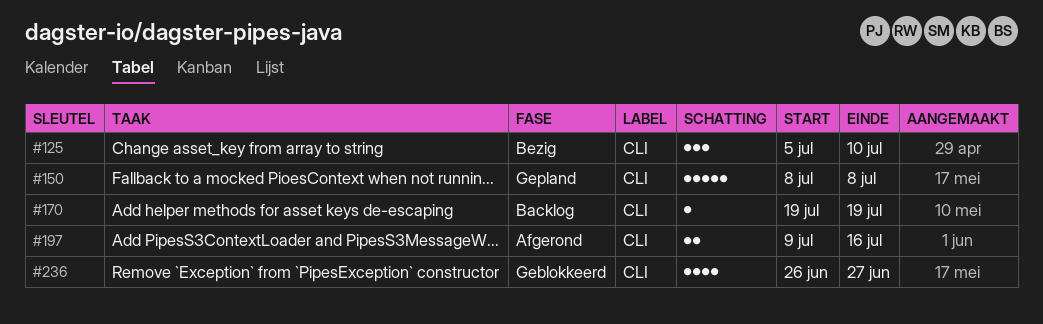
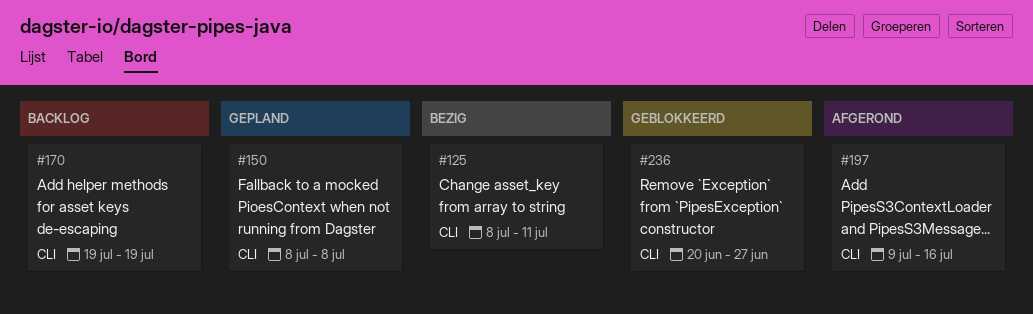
#125, start: Jul 5 -> Jul 8
#125, due: Jul 10 -> Jul 11
#236, start: Jun 26 -> Jun 20

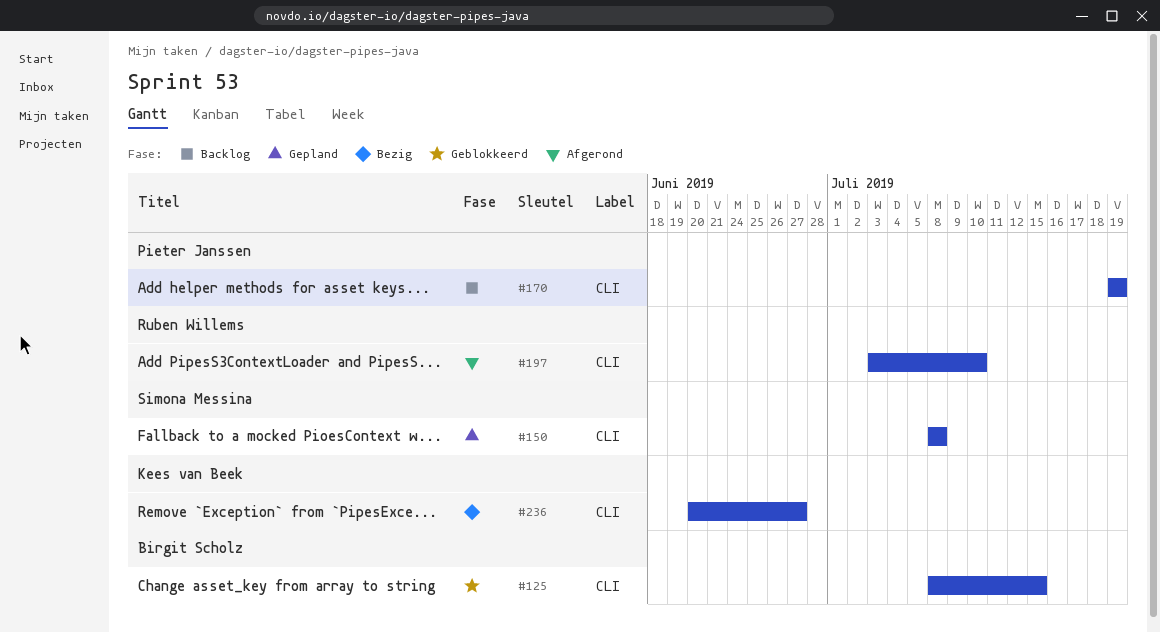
#125, status: Bezig -> Geblokkeerd
#125, due: Jul 11 -> Jul 15
#197, start: Jul 9 -> Jul 3
#197, due: Jul 16 -> Jul 10
#236, status: Geblokkeerd -> Bezig

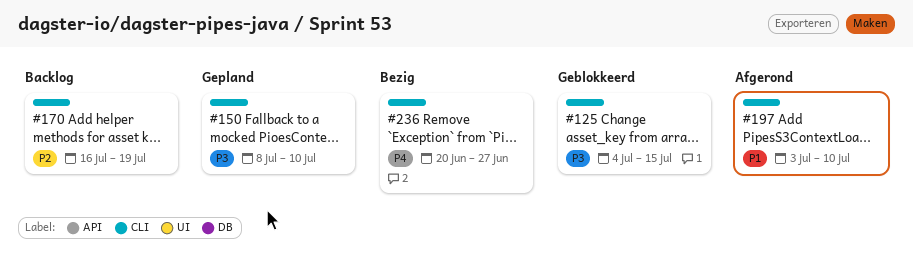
#125, start: Jul 8 -> Jul 4
#150, due: Jul 8 -> Jul 10
#170, start: Jul 19 -> Jul 16

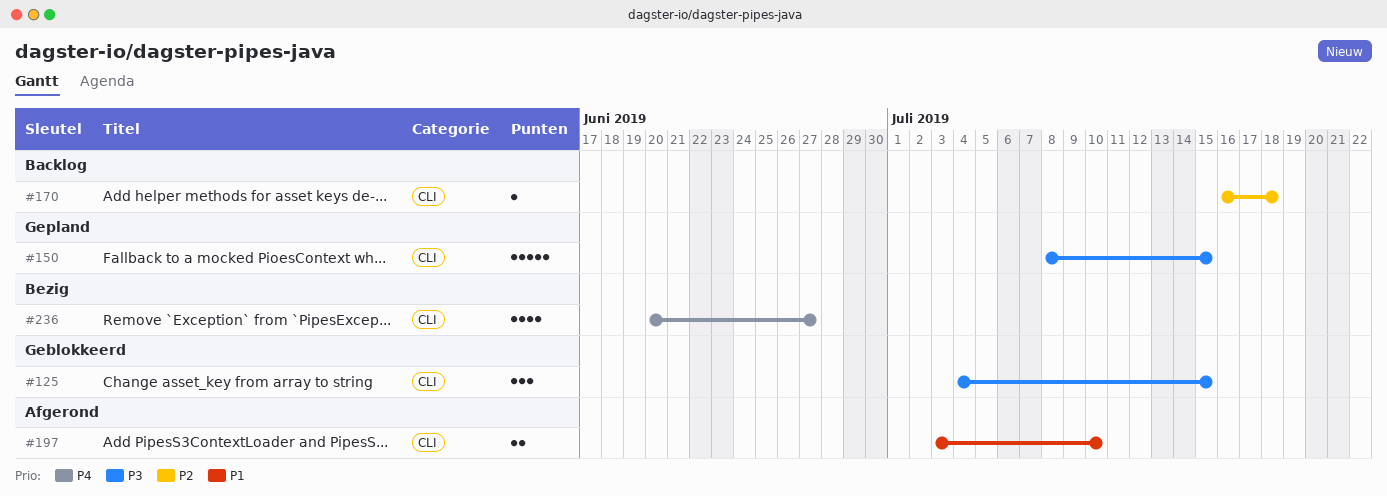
#150, due: Jul 10 -> Jul 15
#170, due: Jul 19 -> Jul 18

